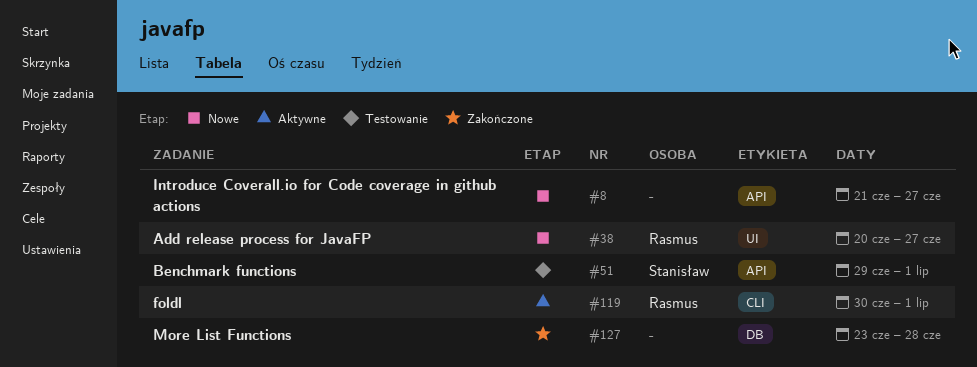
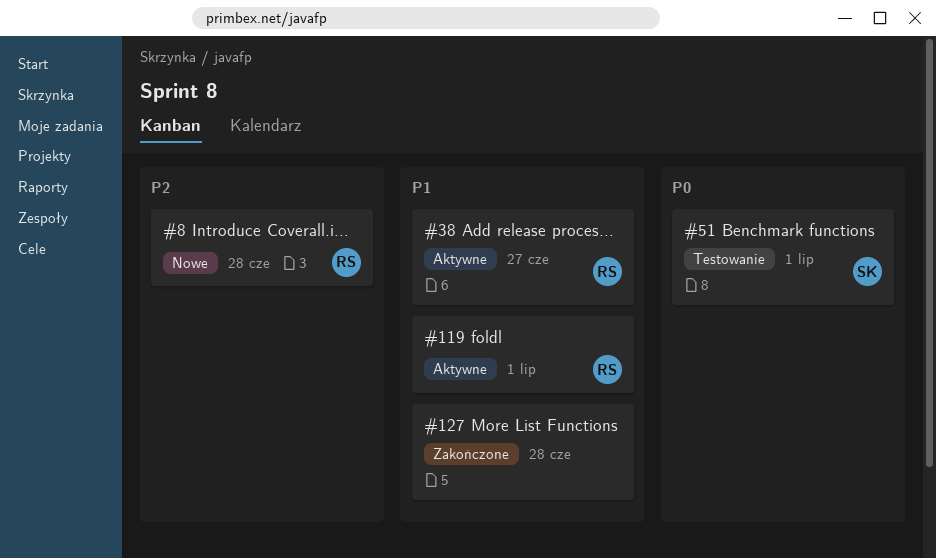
#8, owner: none -> Rasmus
#8, due: Jun 27 -> Jun 28
#38, status: Nowe -> Aktywne

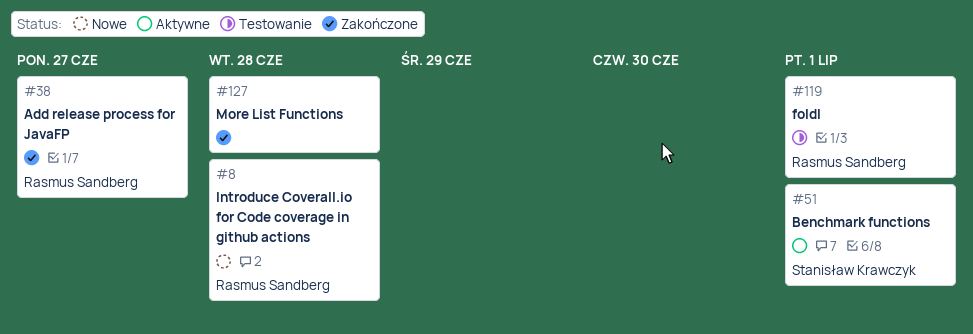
#38, status: Aktywne -> Zakończone
#51, status: Testowanie -> Aktywne
#119, status: Aktywne -> Testowanie

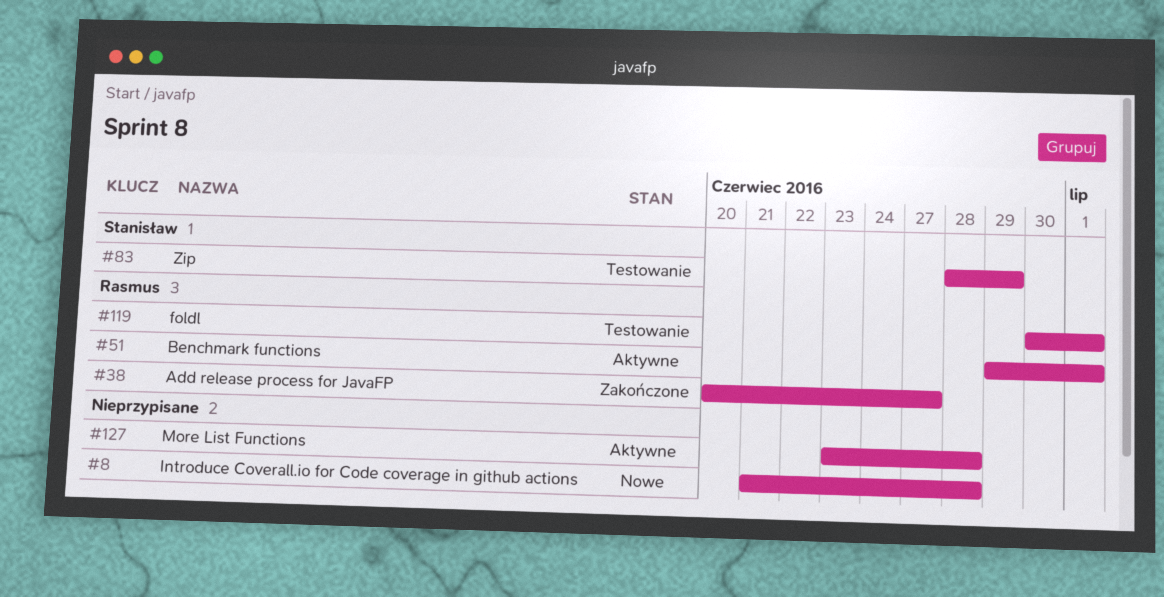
#8, owner: Rasmus Sandberg -> none
#51, owner: Stanisław Krawczyk -> Rasmus Sandberg
#83: none -> present
#127, status: Zakończone -> Aktywne

